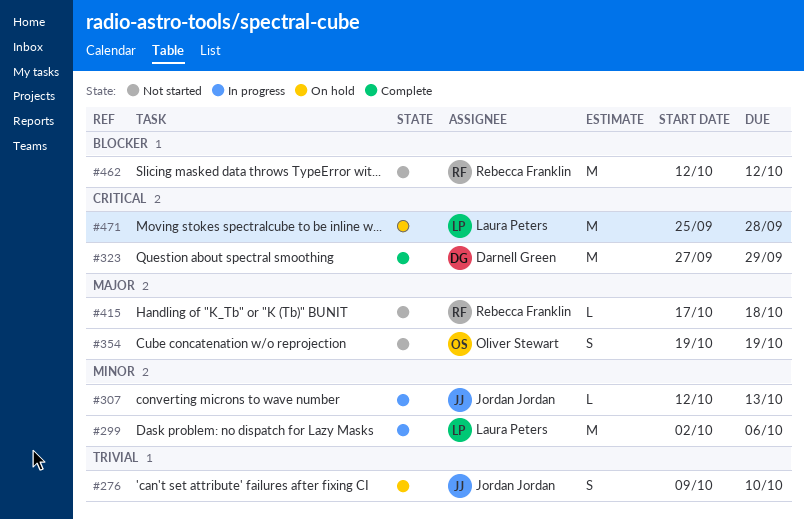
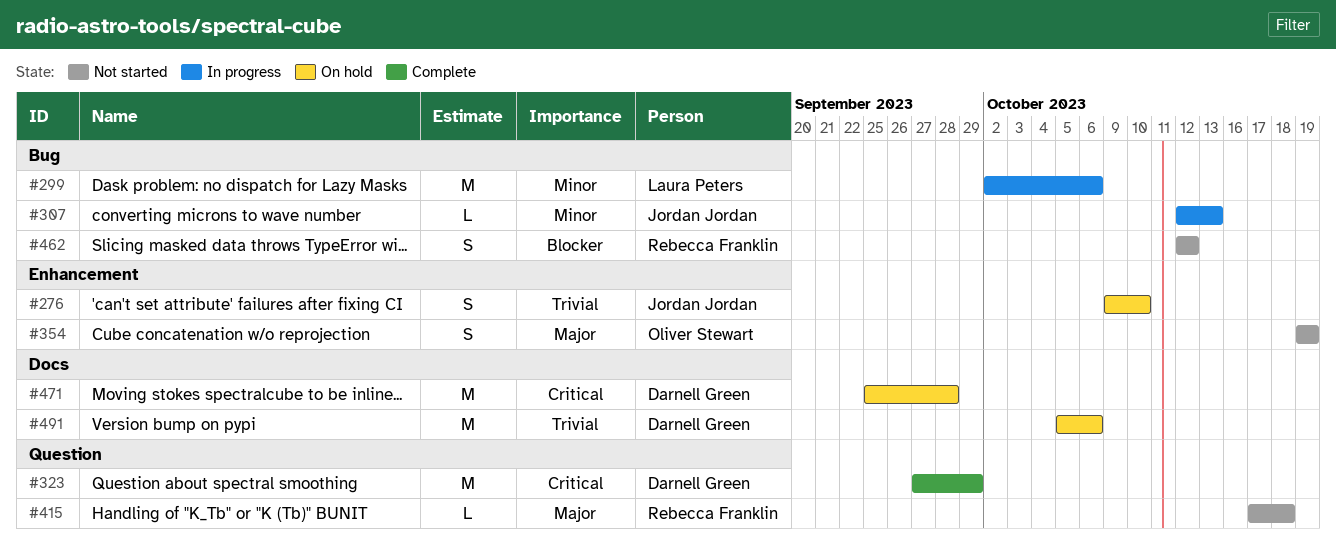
#462, estimate: M -> S
#471, owner: Laura Peters -> Darnell Green
#491: none -> present

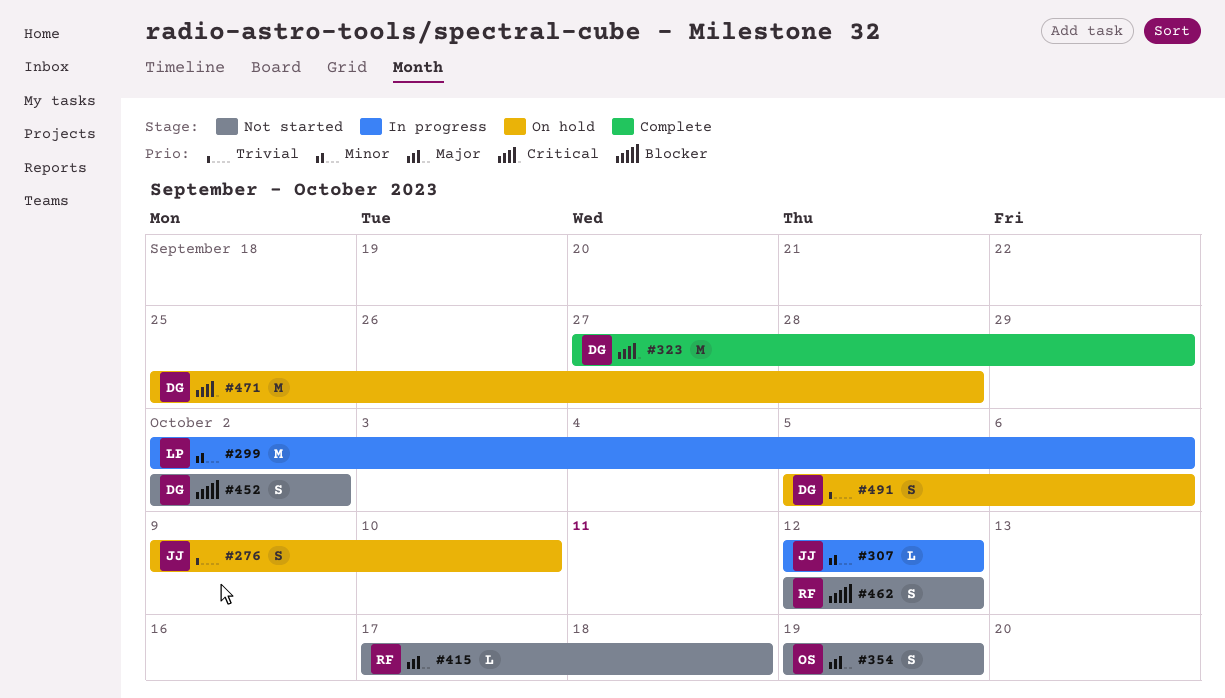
#307, due: Oct 13 -> Oct 12
#452: none -> present
#491, estimate: M -> S

